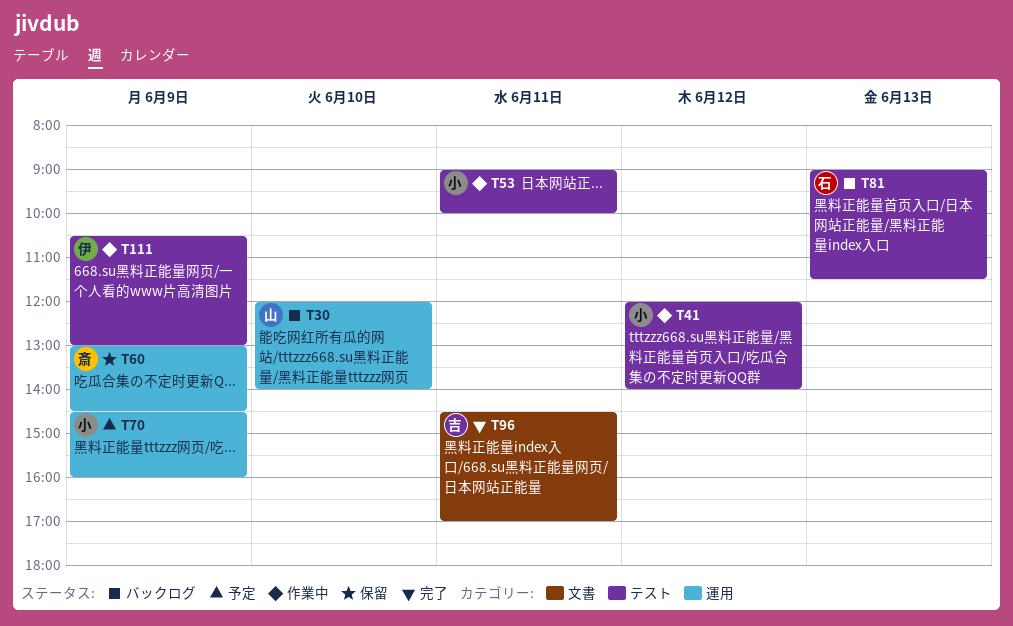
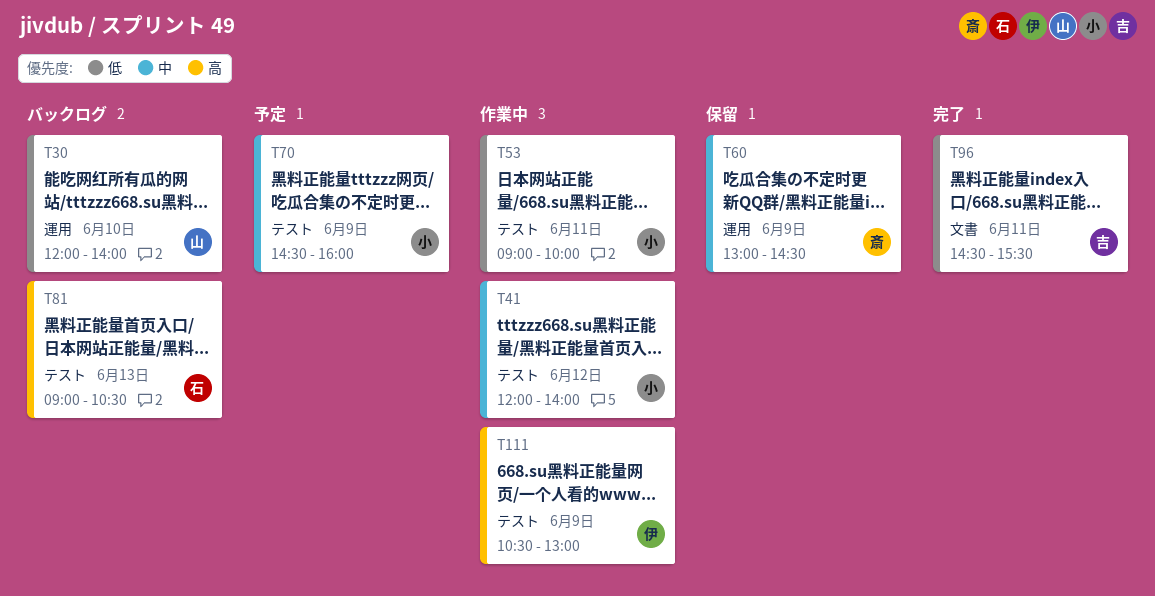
T70, label: 運用 -> テスト
T81, ends: 11:30 -> 10:30
T96, ends: 17:00 -> 15:30

